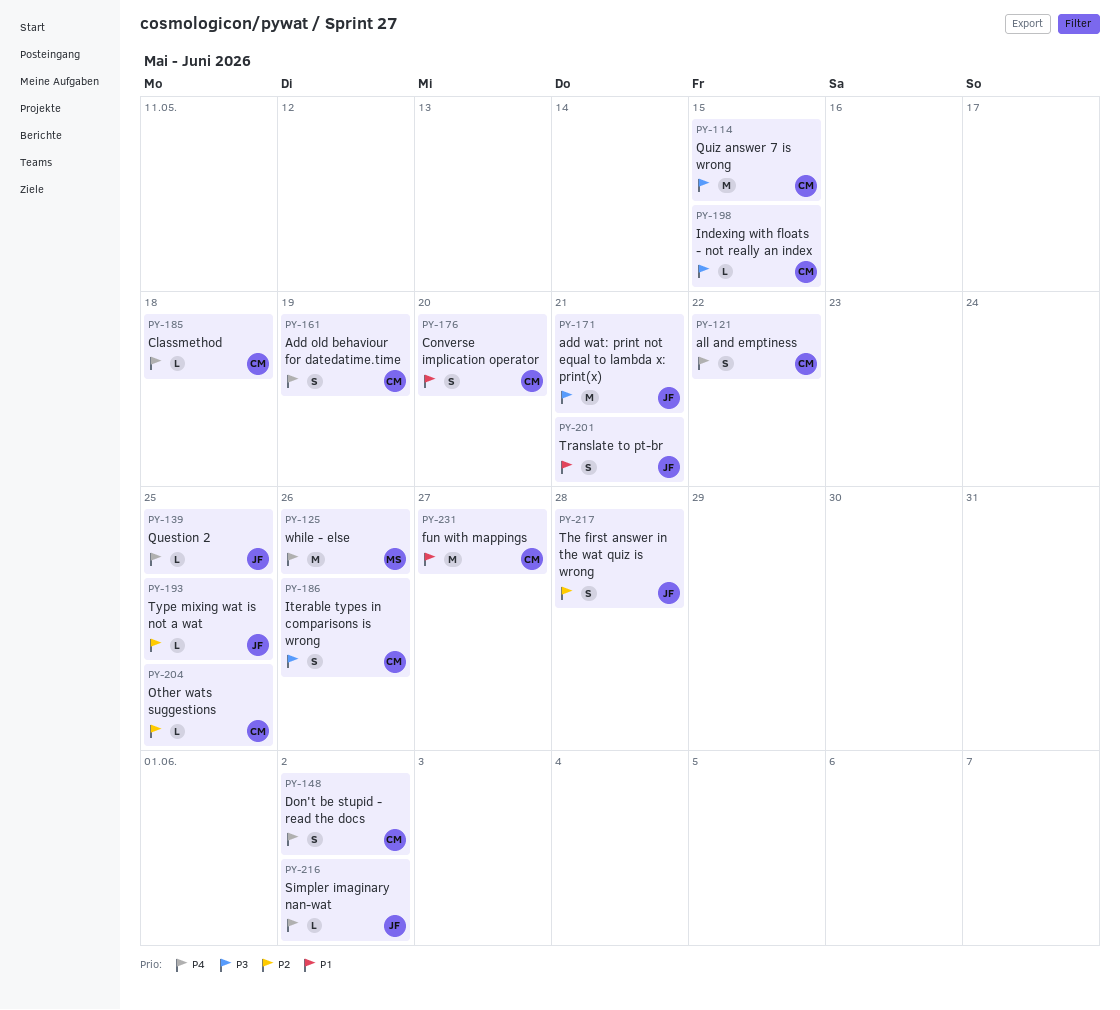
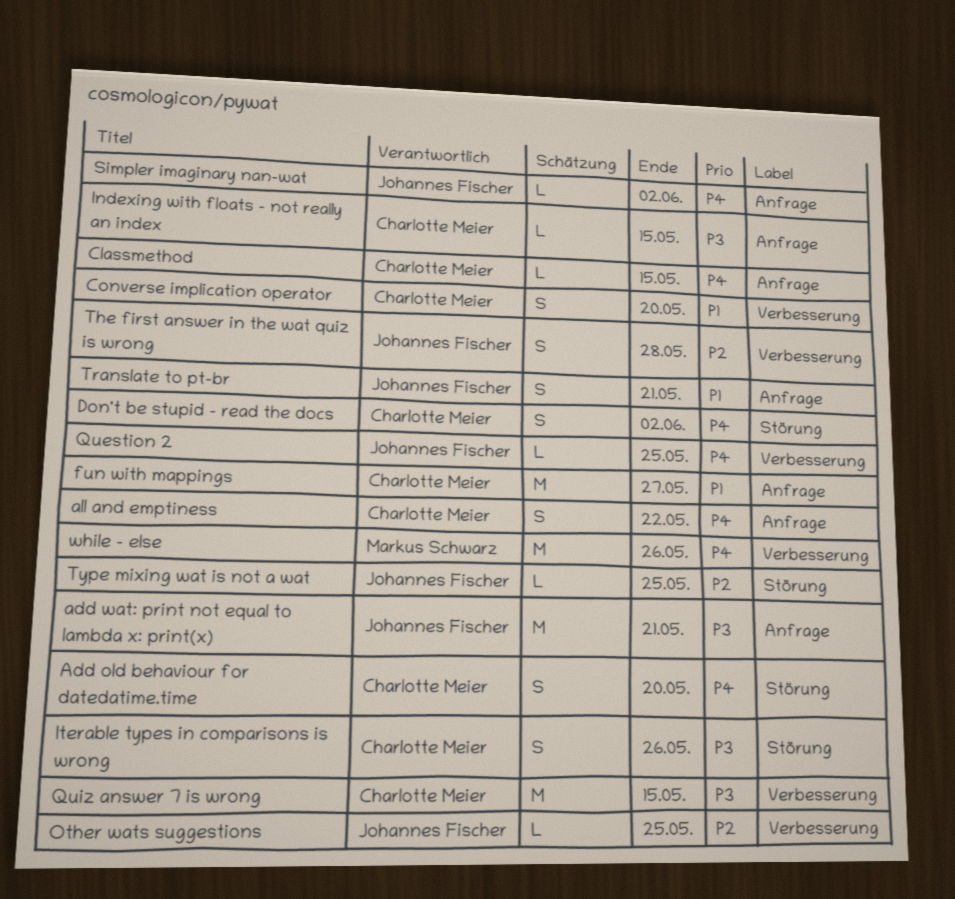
Add old behaviour for datedatime.time, due: May 19 -> May 20
Classmethod, due: May 18 -> May 15
Other wats suggestions, owner: Charlotte Meier -> Johannes Fischer

